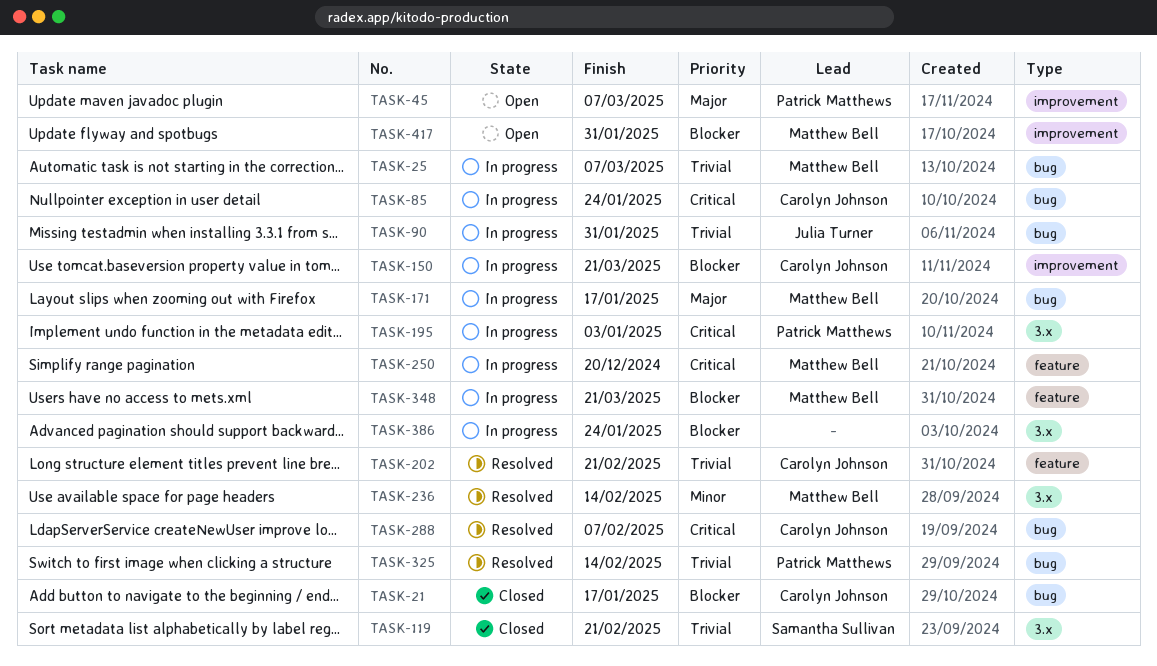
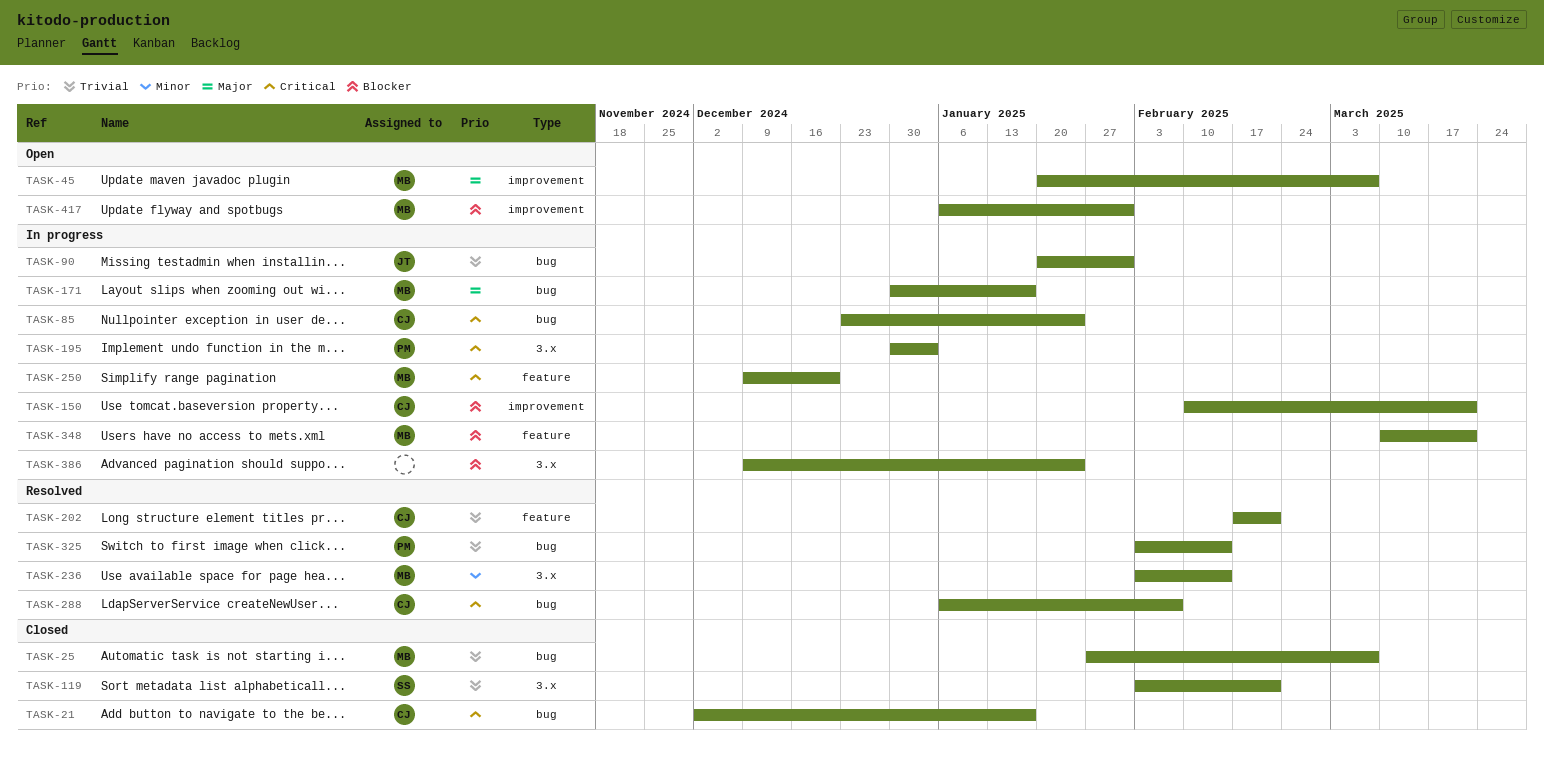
TASK-21, priority: Blocker -> Critical
TASK-25, status: In progress -> Closed
TASK-45, owner: Patrick Matthews -> Matthew Bell

